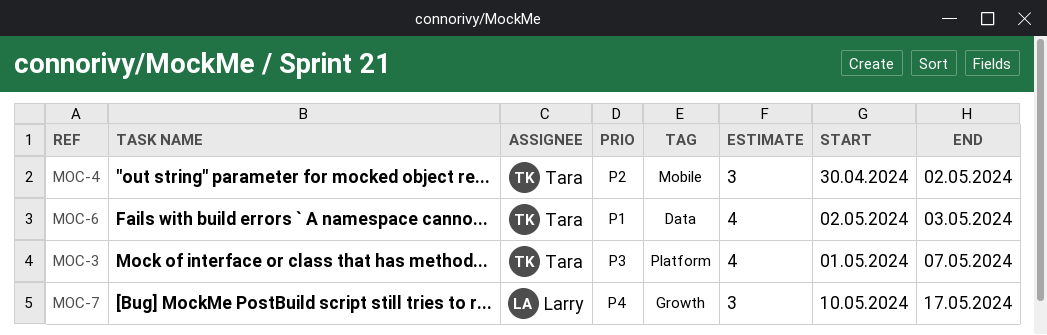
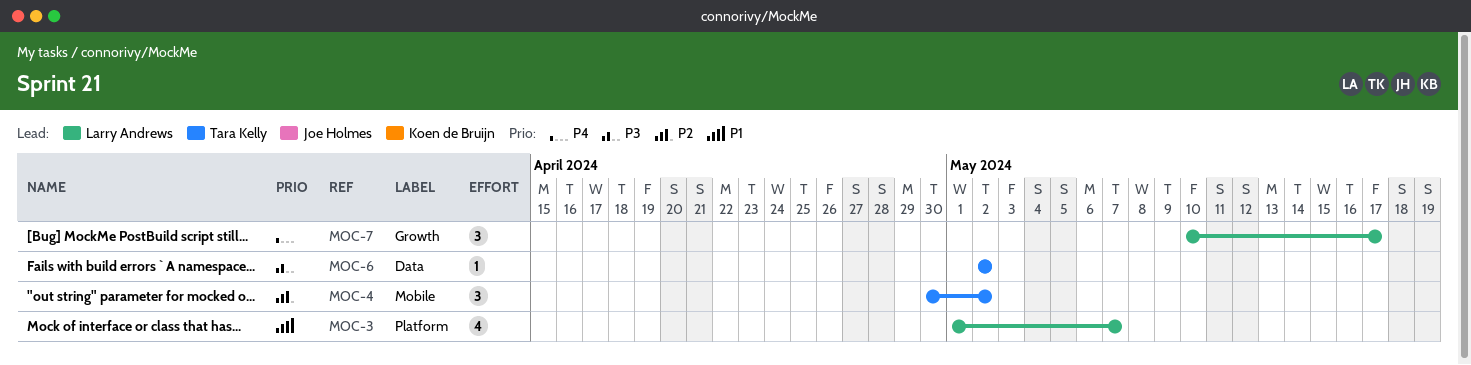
MOC-3, owner: Tara Kelly -> Larry Andrews
MOC-3, priority: P3 -> P1
MOC-6, priority: P1 -> P3
MOC-6, estimate: 4 -> 1
MOC-6, due: May 3 -> May 2

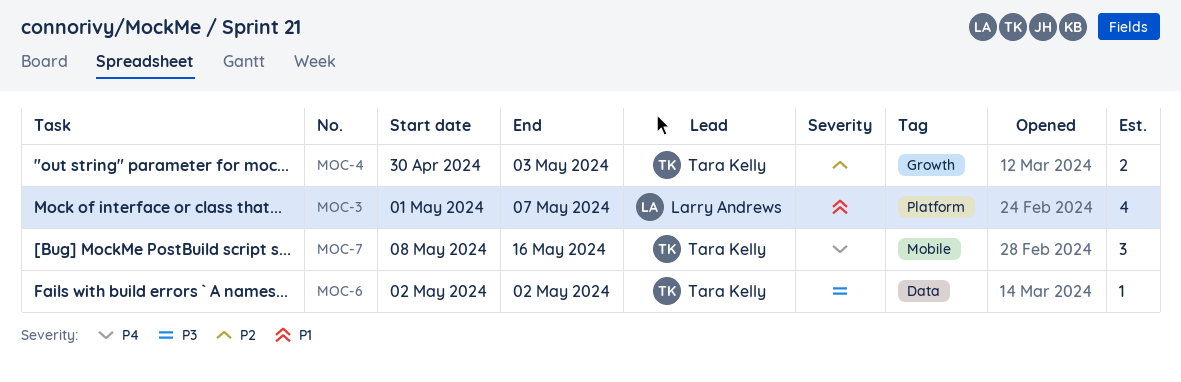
MOC-4, label: Mobile -> Growth
MOC-4, estimate: 3 -> 2
MOC-4, due: May 2 -> May 3
MOC-7, owner: Larry Andrews -> Tara Kelly
MOC-7, label: Growth -> Mobile
MOC-7, start: May 10 -> May 8
MOC-7, due: May 17 -> May 16

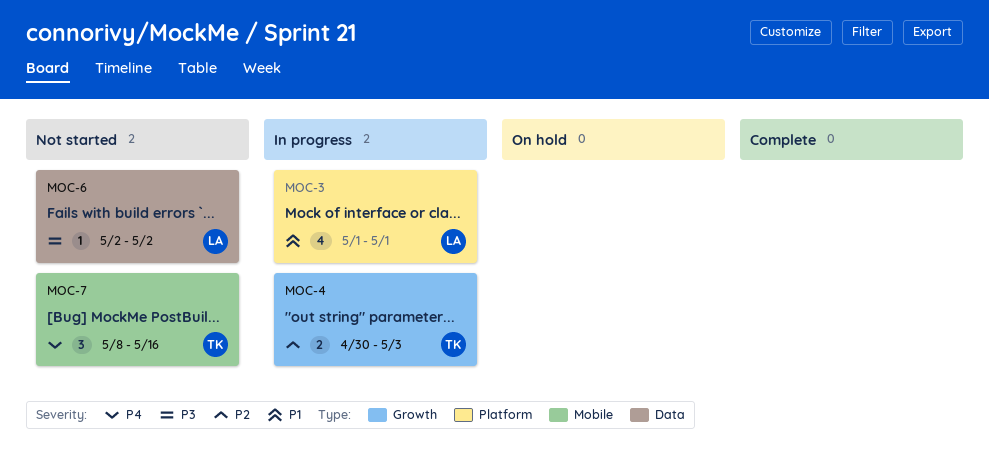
MOC-3, due: May 7 -> May 1
MOC-6, owner: Tara Kelly -> Larry Andrews

